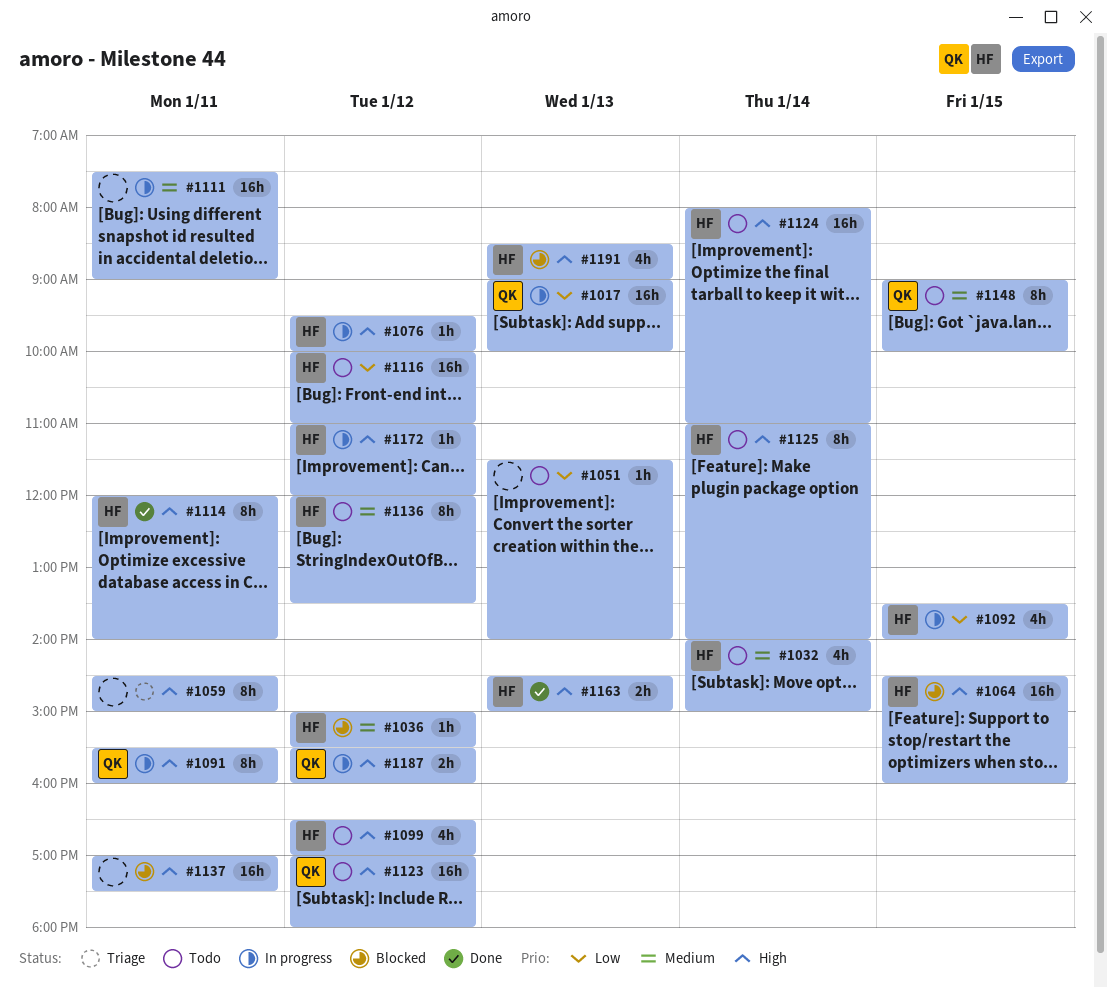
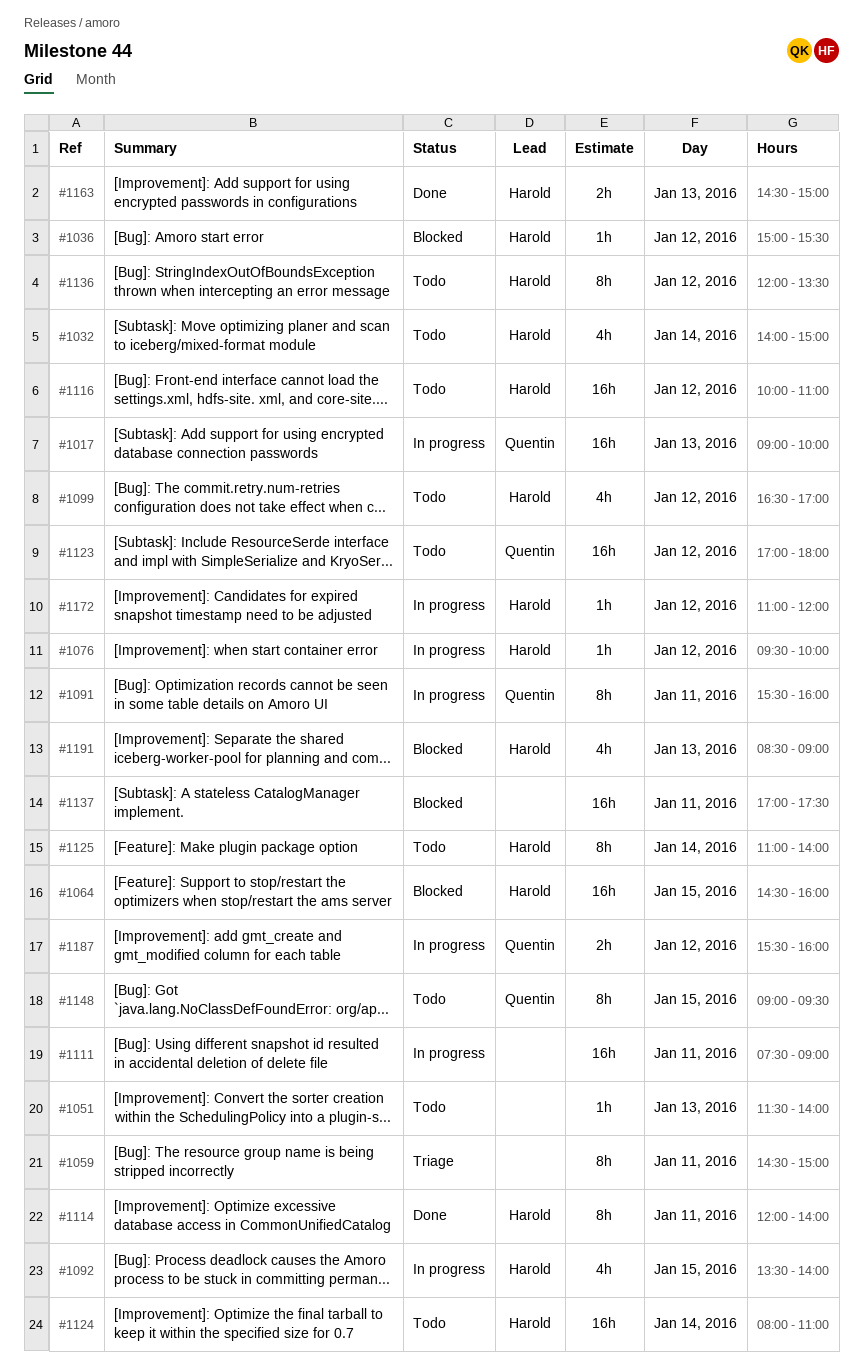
#1148, ends: 10:00 -> 09:30

